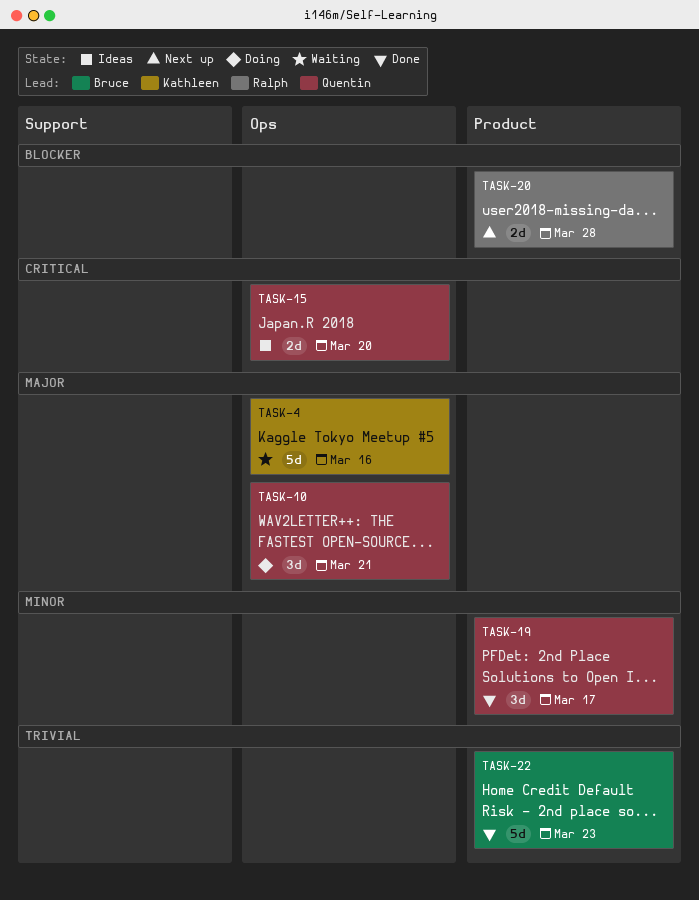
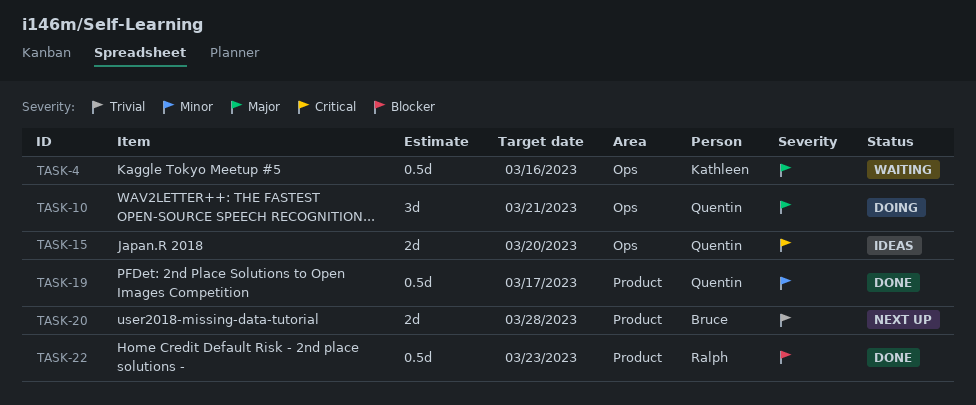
TASK-4, estimate: 5d -> 0.5d
TASK-19, estimate: 3d -> 0.5d
TASK-20, owner: Ralph -> Bruce
TASK-20, priority: Blocker -> Trivial
TASK-22, owner: Bruce -> Ralph
TASK-22, priority: Trivial -> Blocker
TASK-22, estimate: 5d -> 0.5d

